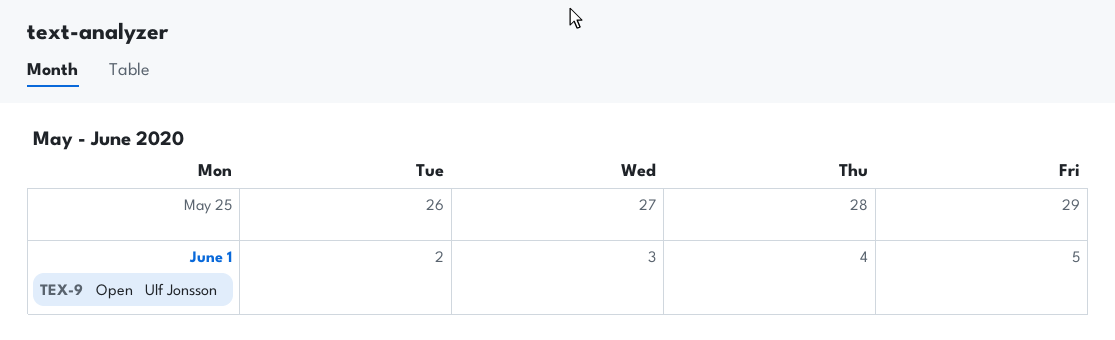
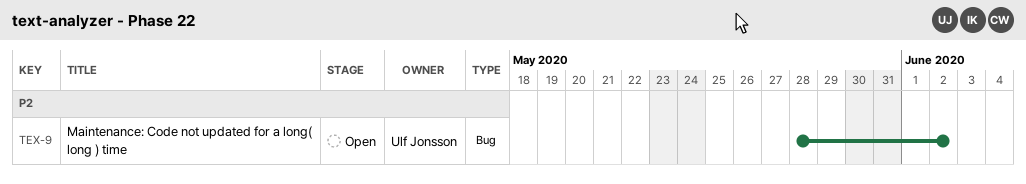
TEX-9, due: Jun 1 -> Jun 2

